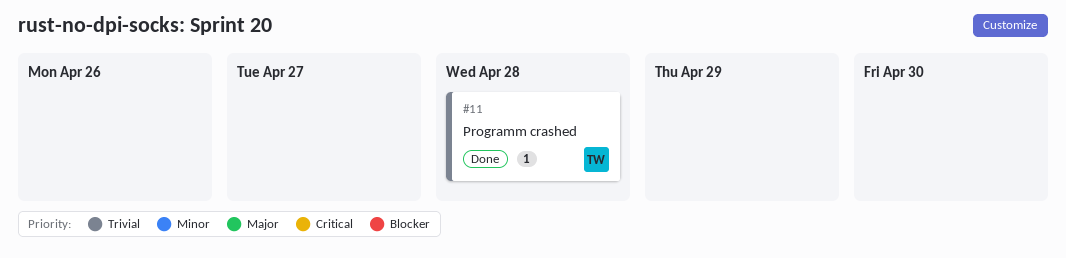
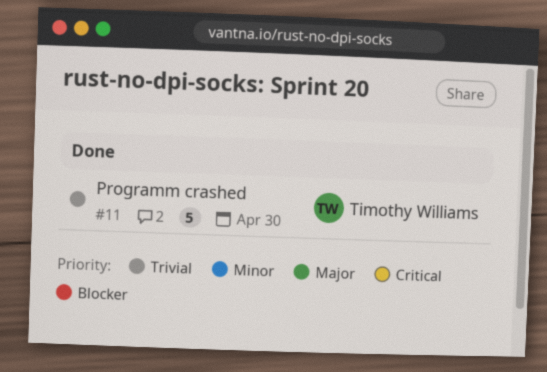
#11, estimate: 1 -> 5
#11, due: Apr 28 -> Apr 30

